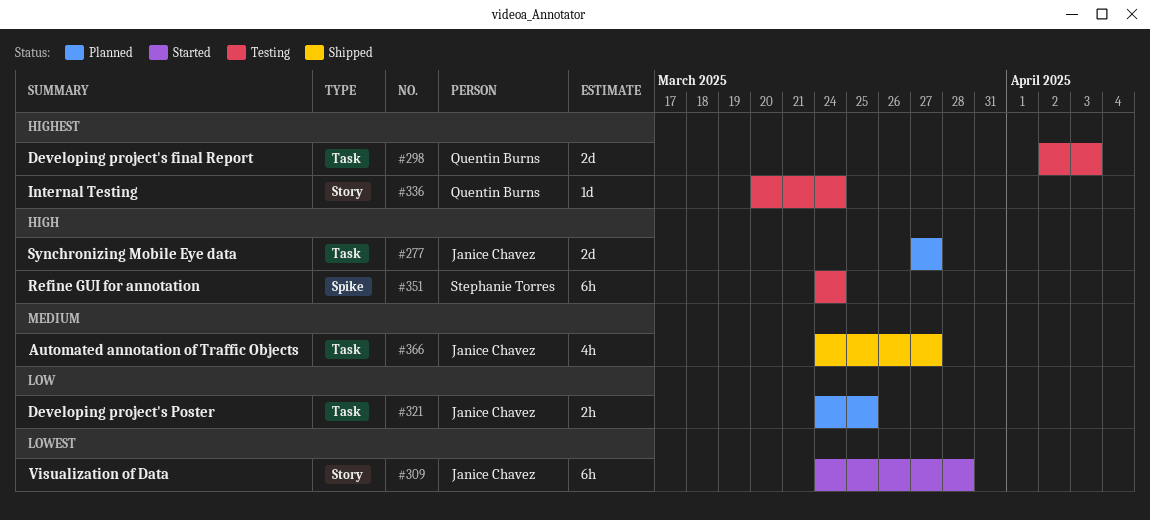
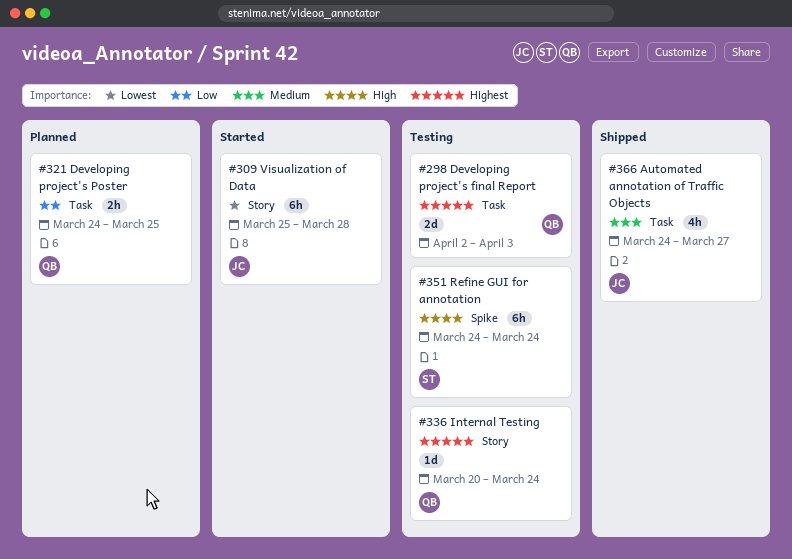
#277: present -> none
#309, start: Mar 24 -> Mar 25
#321, owner: Janice Chavez -> Quentin Burns

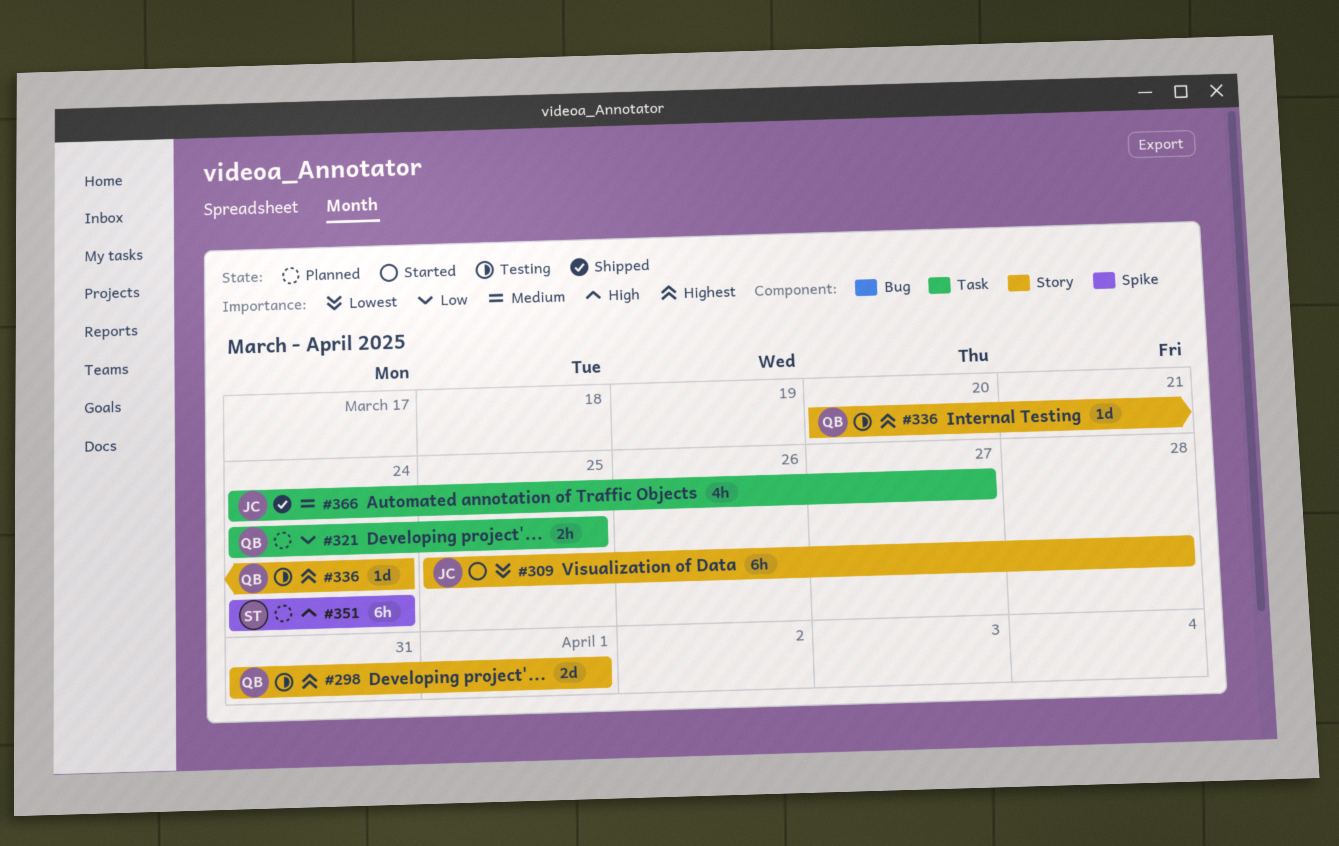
#298, label: Task -> Story
#298, start: Apr 2 -> Mar 31
#298, due: Apr 3 -> Apr 1
#351, status: Testing -> Planned

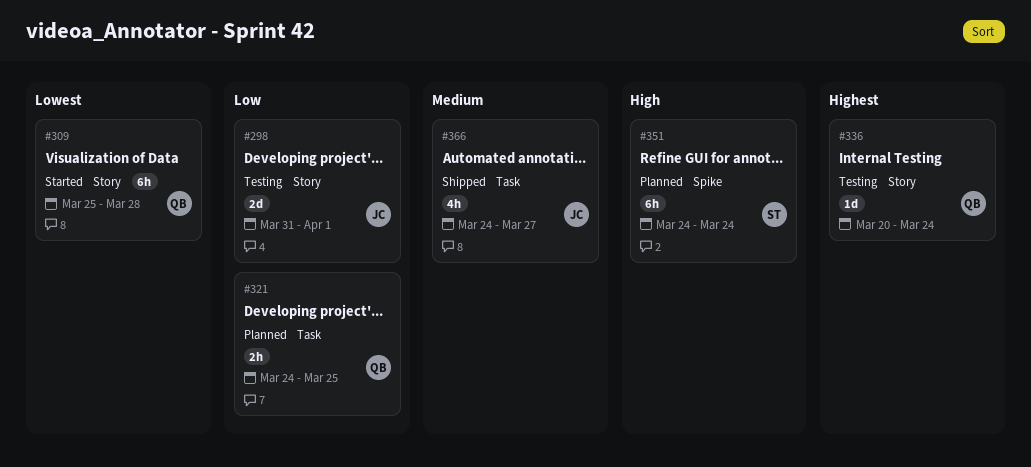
#298, owner: QB -> JC
#298, priority: Highest -> Low
#309, owner: JC -> QB

